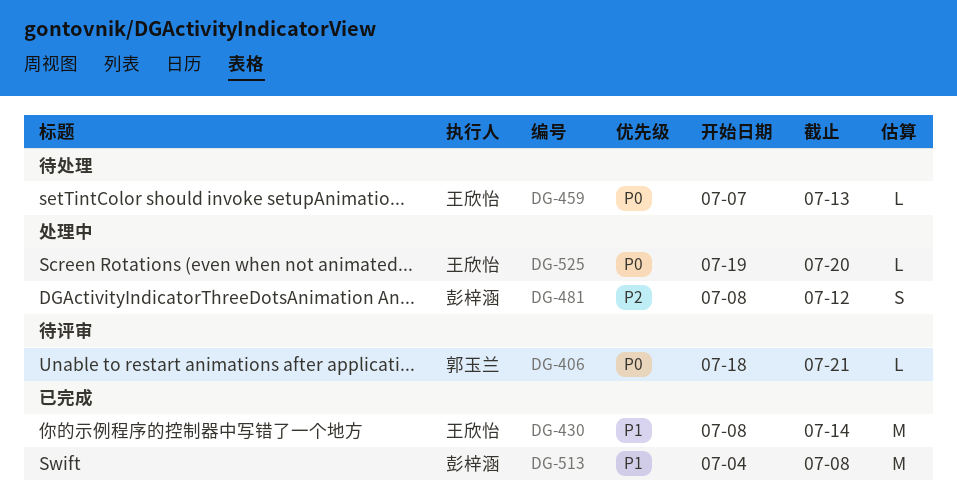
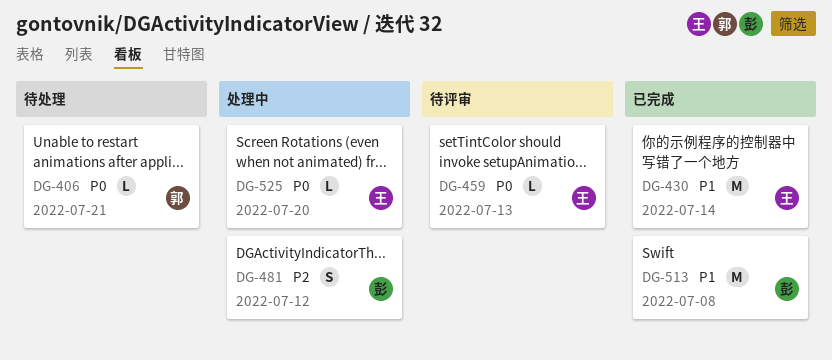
DG-406, status: 待评审 -> 待处理
DG-459, status: 待处理 -> 待评审

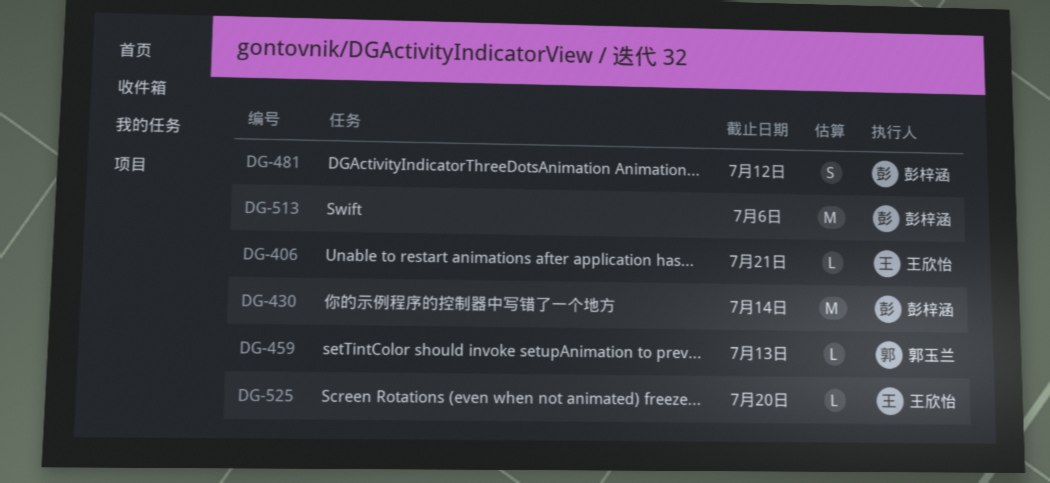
DG-406, owner: 郭玉兰 -> 王欣怡
DG-430, owner: 王欣怡 -> 彭梓涵
DG-459, owner: 王欣怡 -> 郭玉兰
DG-513, due: Jul 8 -> Jul 6

